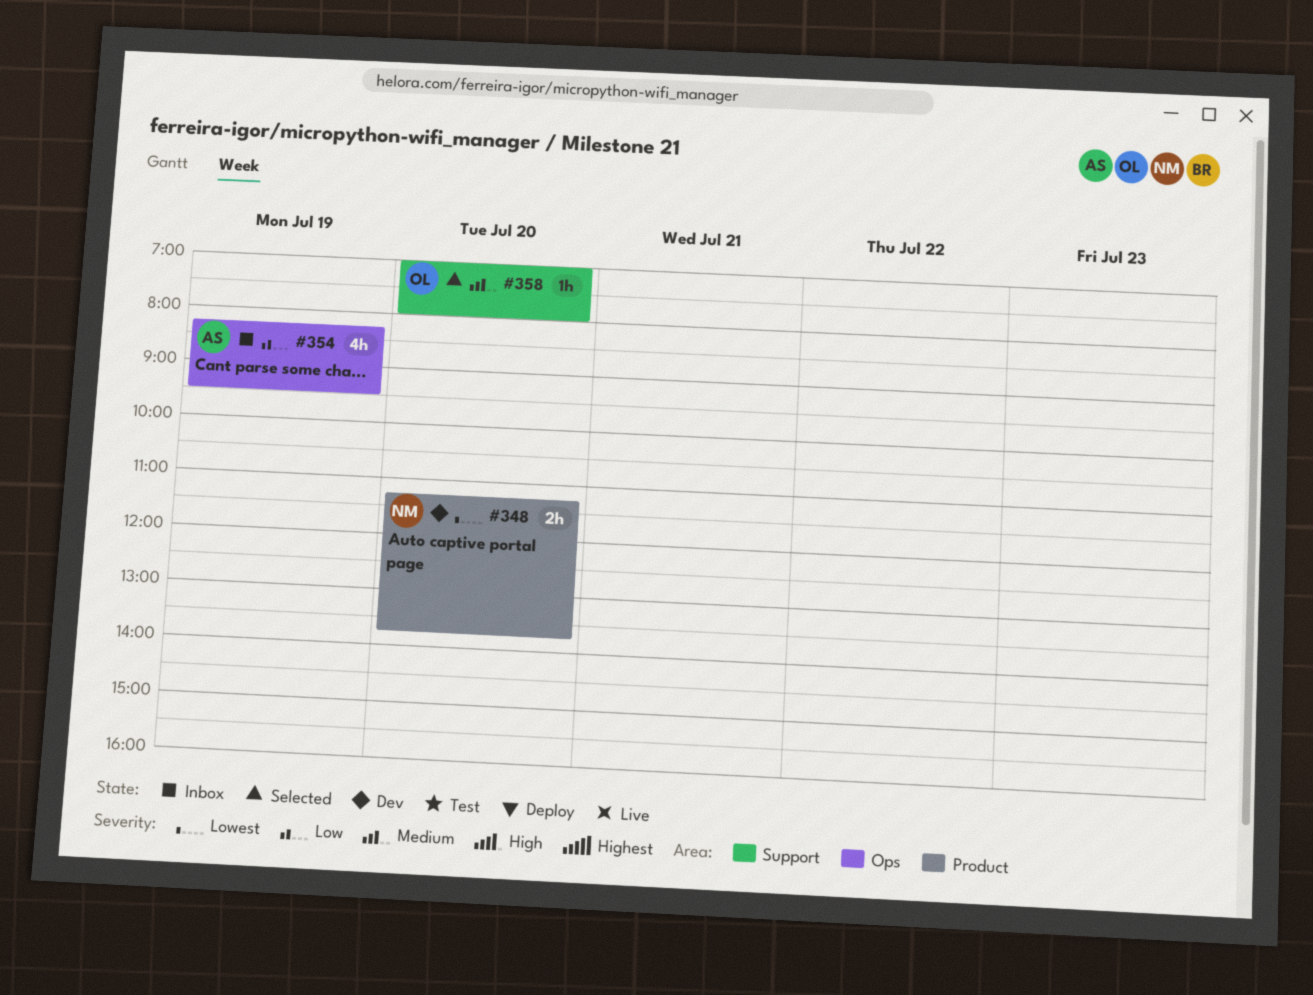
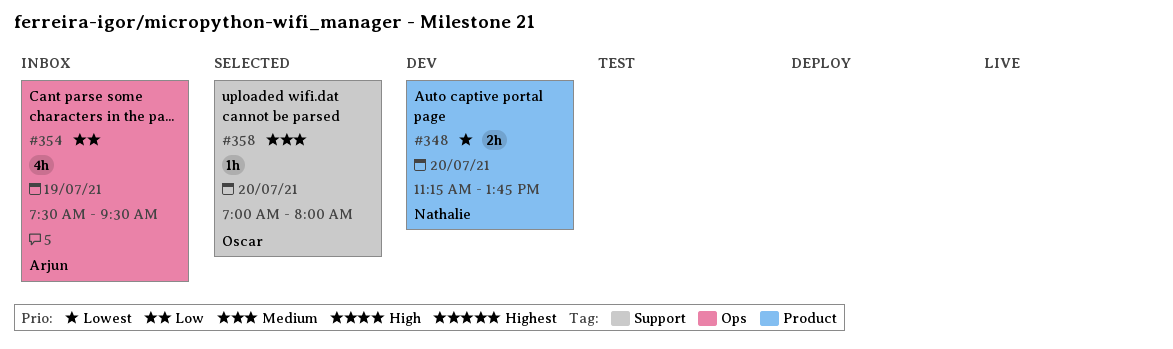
#354, begins: 08:15 -> 07:30

